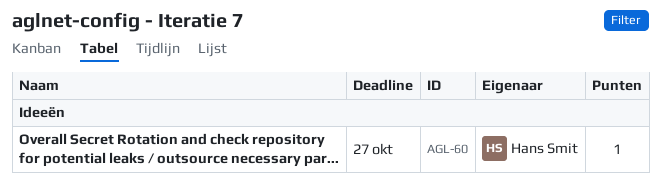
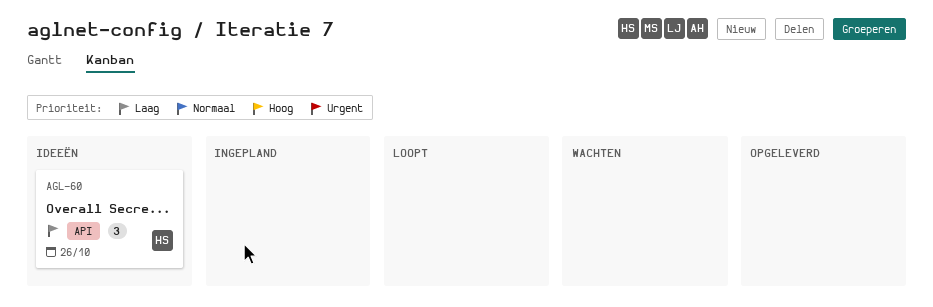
AGL-60, estimate: 1 -> 3
AGL-60, due: Oct 27 -> Oct 26

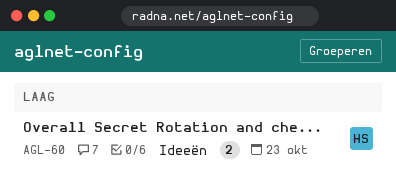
AGL-60, estimate: 3 -> 2
AGL-60, due: Oct 26 -> Oct 23

